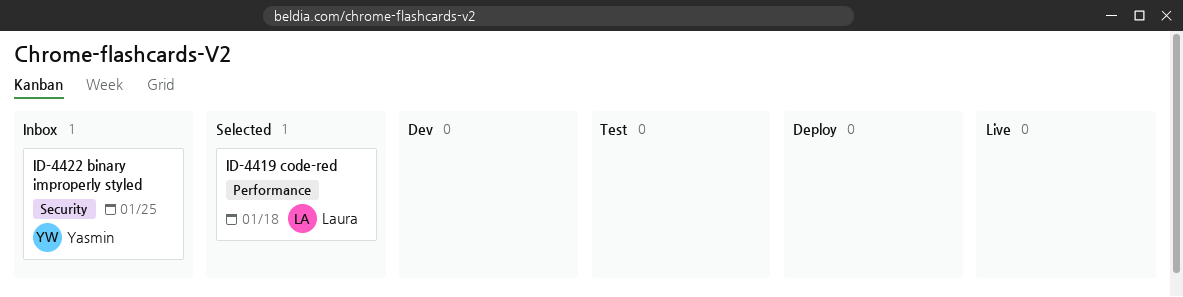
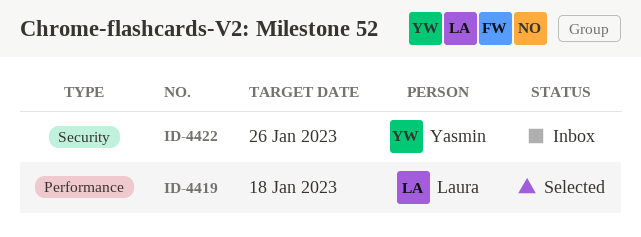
ID-4422, due: Jan 25 -> Jan 26

